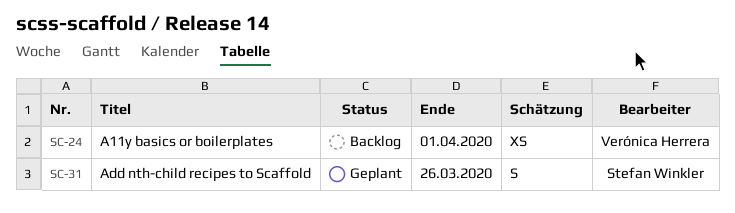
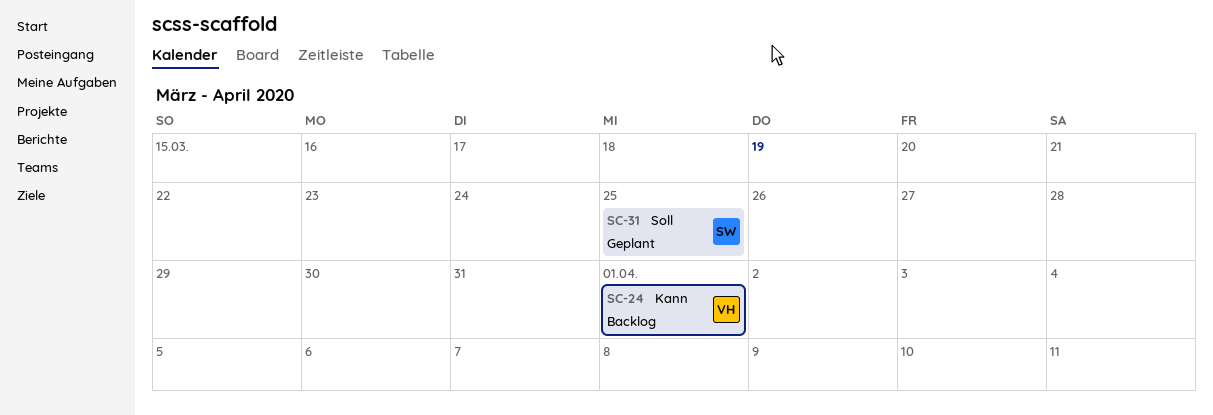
SC-31, due: Mar 26 -> Mar 25

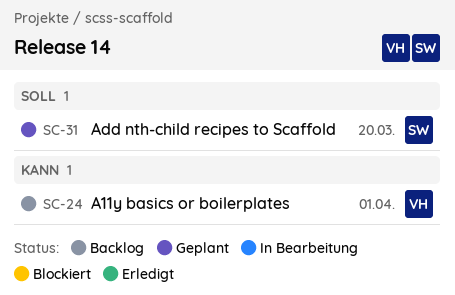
SC-31, due: Mar 25 -> Mar 20

